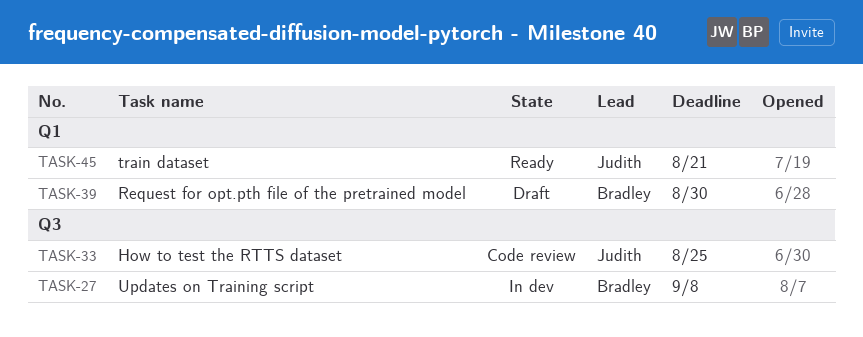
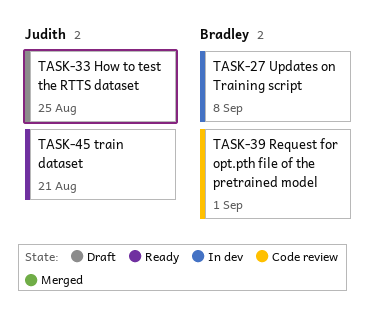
TASK-33, status: Code review -> Draft
TASK-39, status: Draft -> Code review
TASK-39, due: Aug 30 -> Sep 1

